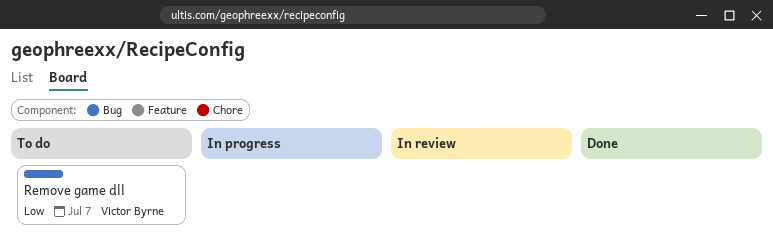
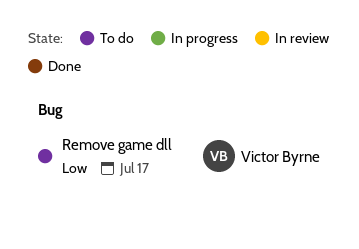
Remove game dll, due: Jul 7 -> Jul 17

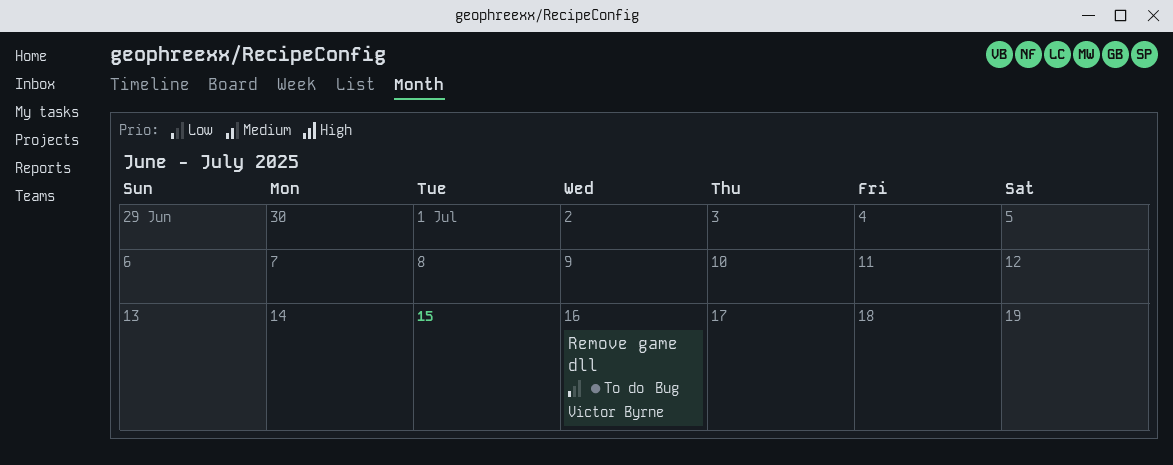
Remove game dll, due: Jul 17 -> Jul 16

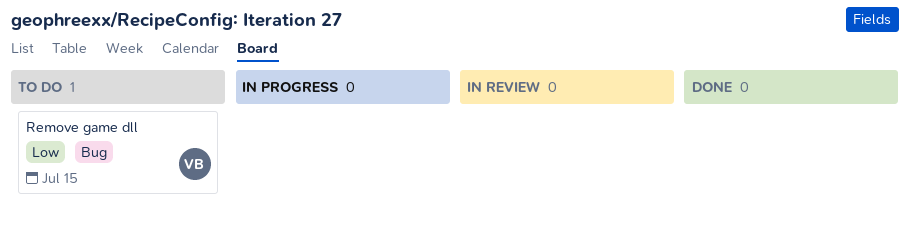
Remove game dll, due: Jul 16 -> Jul 15

